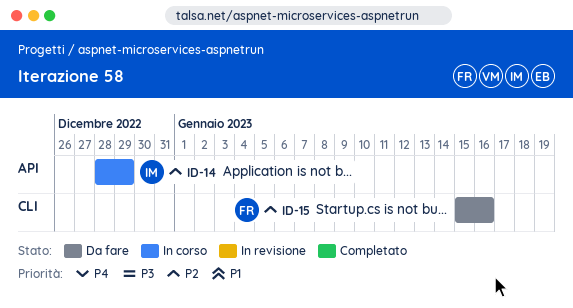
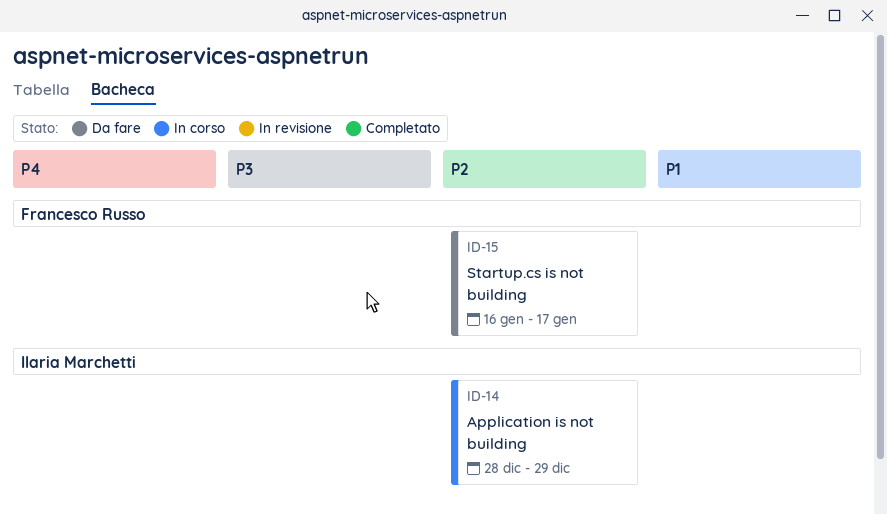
ID-15, start: Jan 15 -> Jan 16
ID-15, due: Jan 16 -> Jan 17

